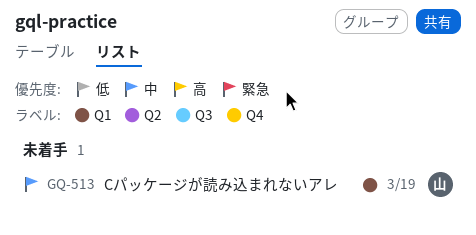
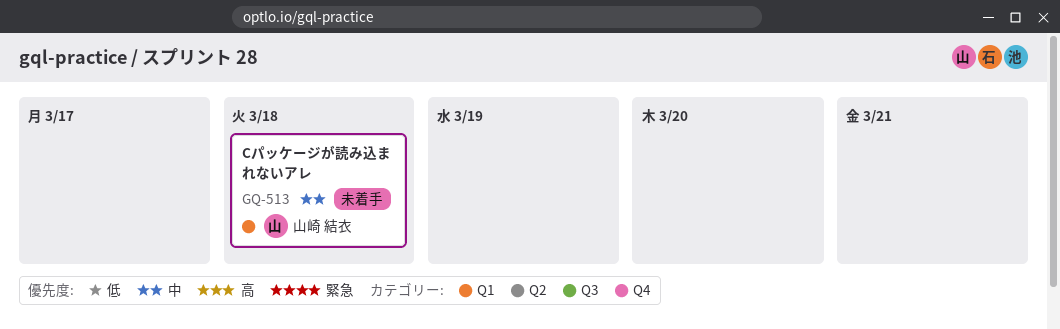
GQ-513, due: Mar 19 -> Mar 18

